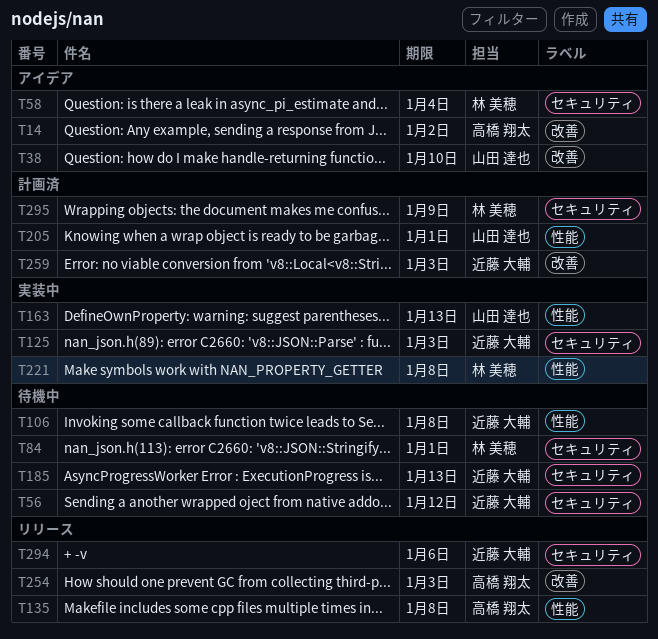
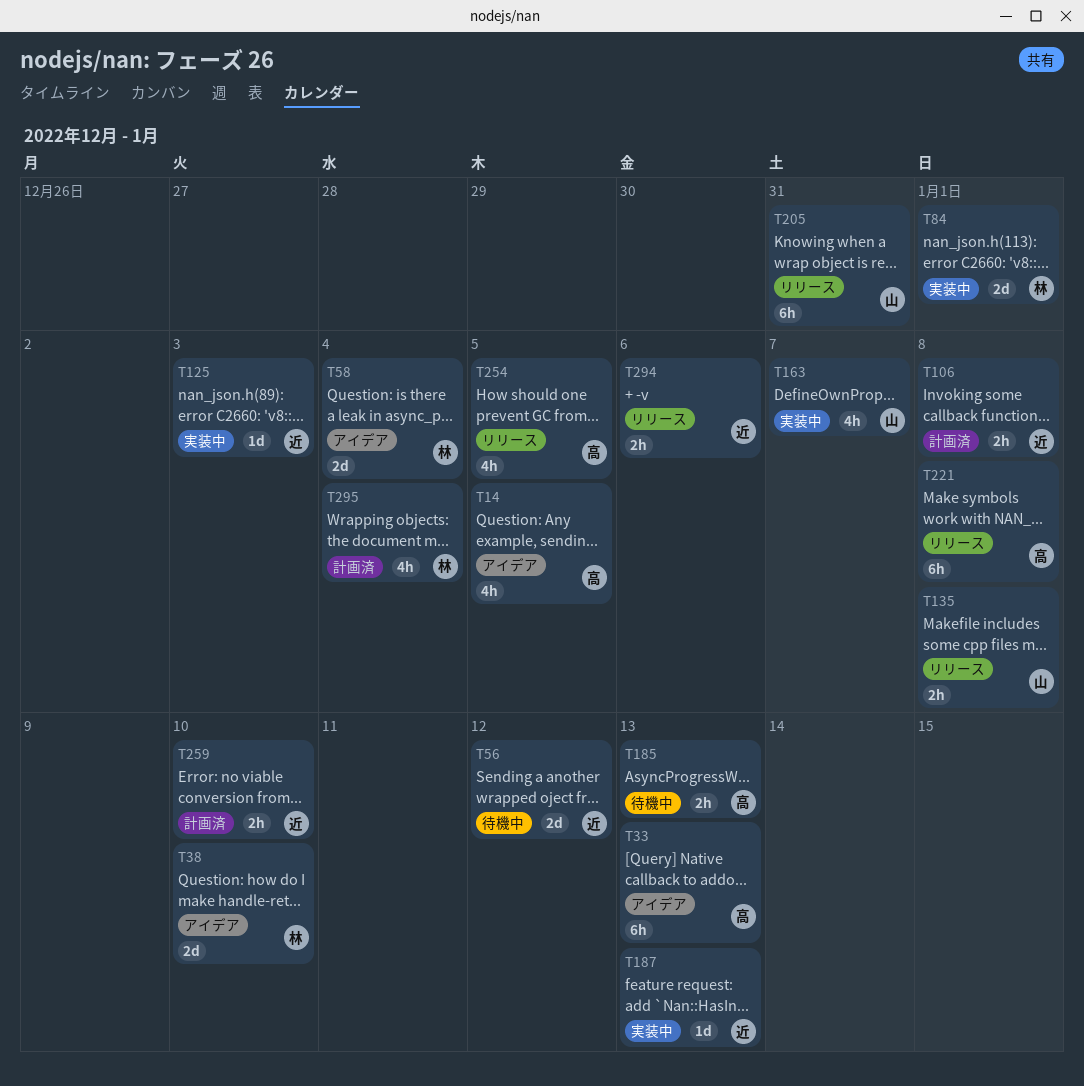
T14, due: Jan 2 -> Jan 5
T33: none -> present
T38, owner: 山田 達也 -> 林 美穂
T84, status: 待機中 -> 実装中
T106, status: 待機中 -> 計画済
T135, owner: 高橋 翔太 -> 山田 達也
T163, due: Jan 13 -> Jan 7
T185, owner: 近藤 大輔 -> 高橋 翔太
T187: none -> present
T205, status: 計画済 -> リリース
T205, due: Jan 1 -> Dec 31
T221, status: 実装中 -> リリース
T221, owner: 林 美穂 -> 高橋 翔太
T254, due: Jan 3 -> Jan 5
T259, due: Jan 3 -> Jan 10
T295, due: Jan 9 -> Jan 4

